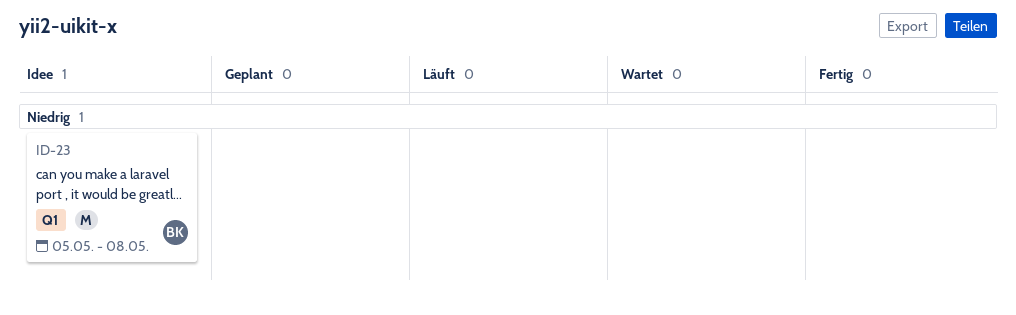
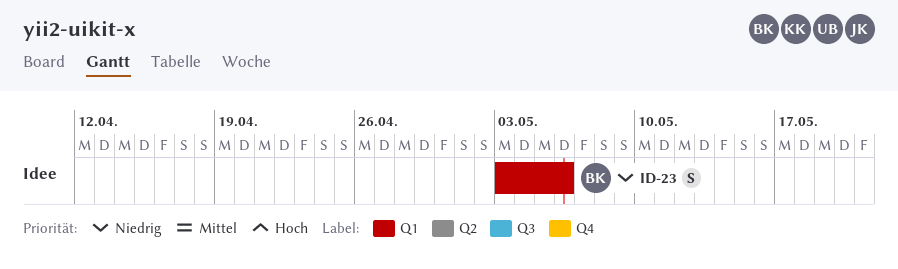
ID-23, estimate: M -> S
ID-23, start: May 5 -> May 3
ID-23, due: May 8 -> May 6

